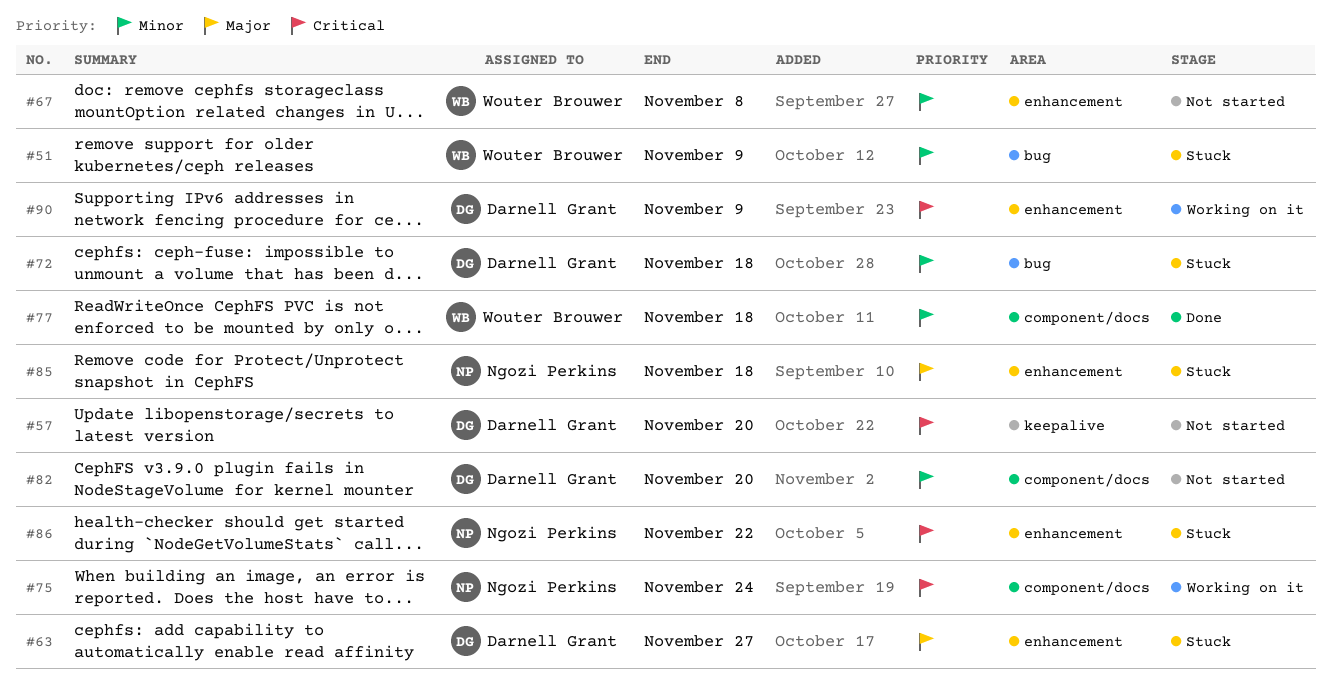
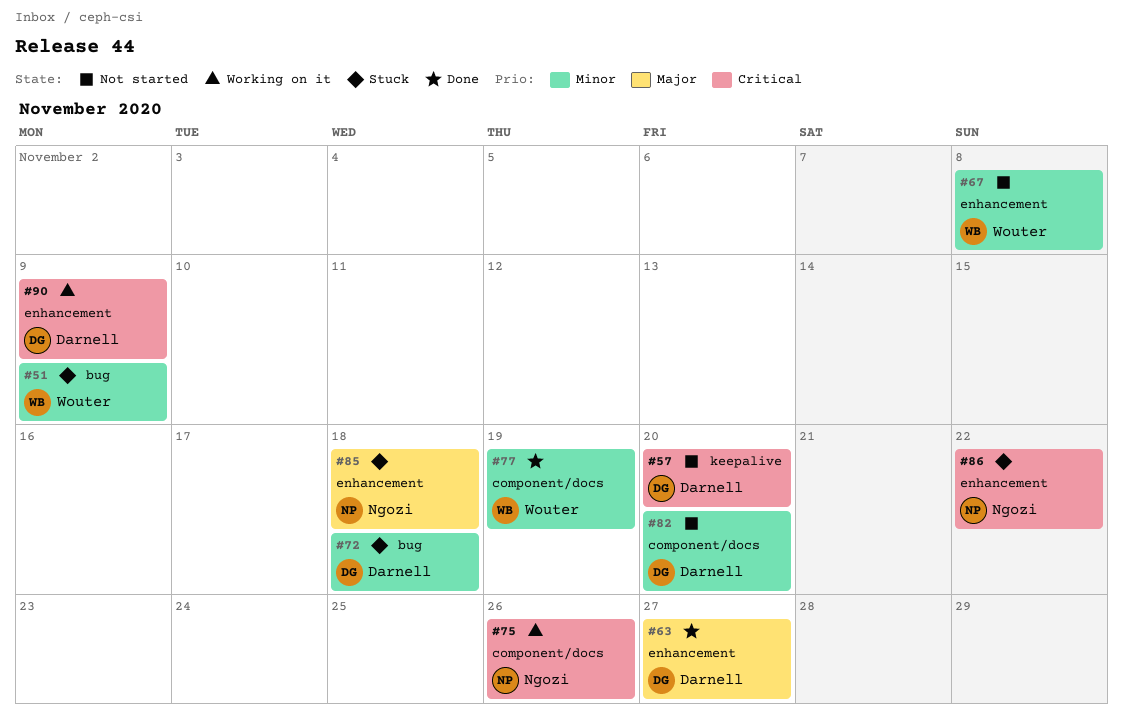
#63, status: Stuck -> Done
#75, due: Nov 24 -> Nov 26
#77, due: Nov 18 -> Nov 19

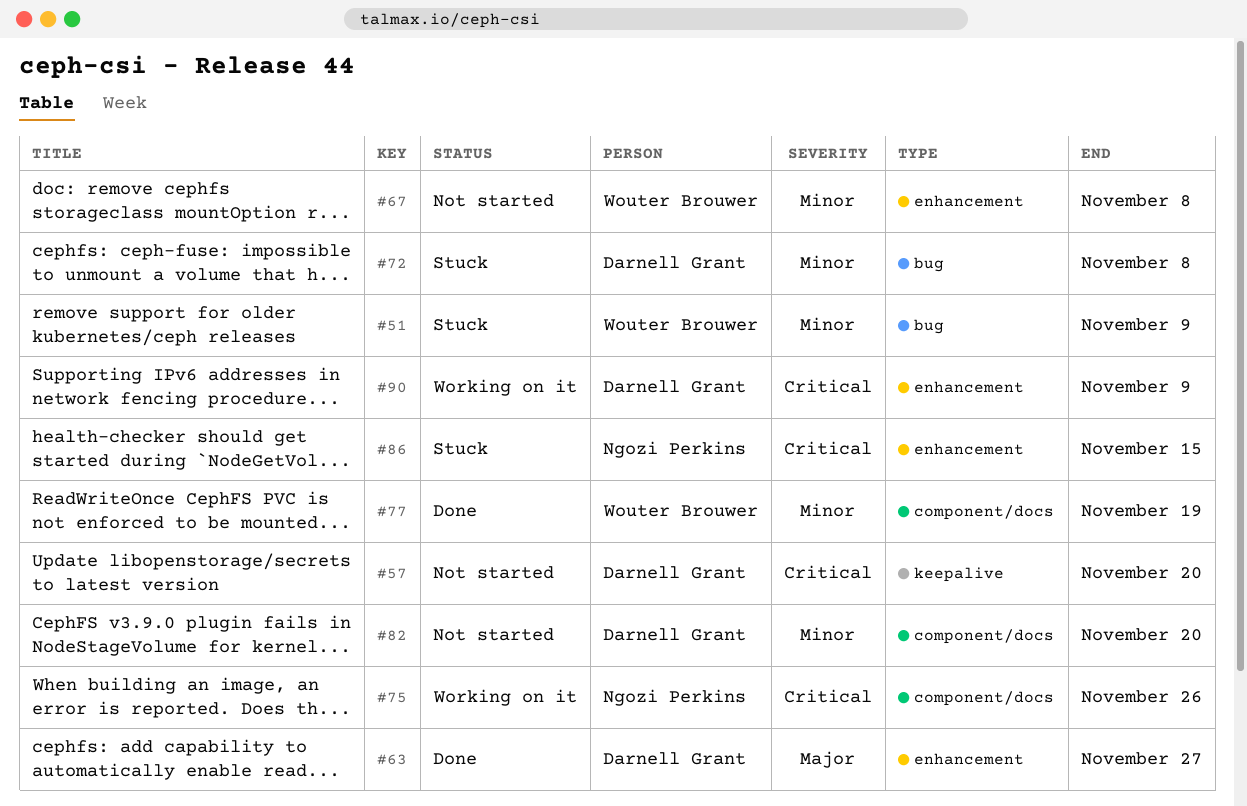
#72, due: Nov 18 -> Nov 8
#85: present -> none
#86, due: Nov 22 -> Nov 15

